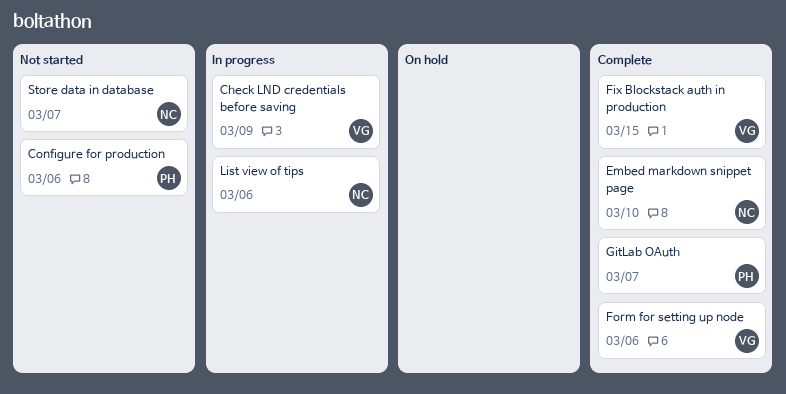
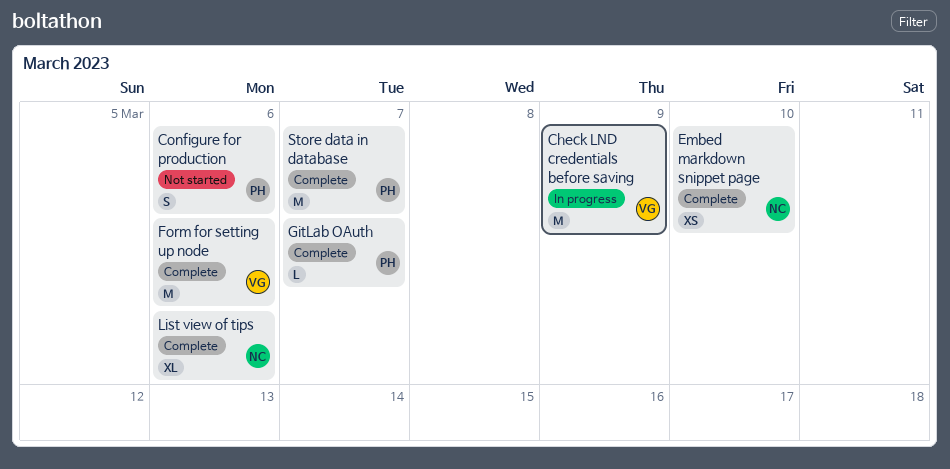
Fix Blockstack auth in production: present -> none
List view of tips, status: In progress -> Complete
Store data in database, status: Not started -> Complete
Store data in database, owner: NC -> PH

